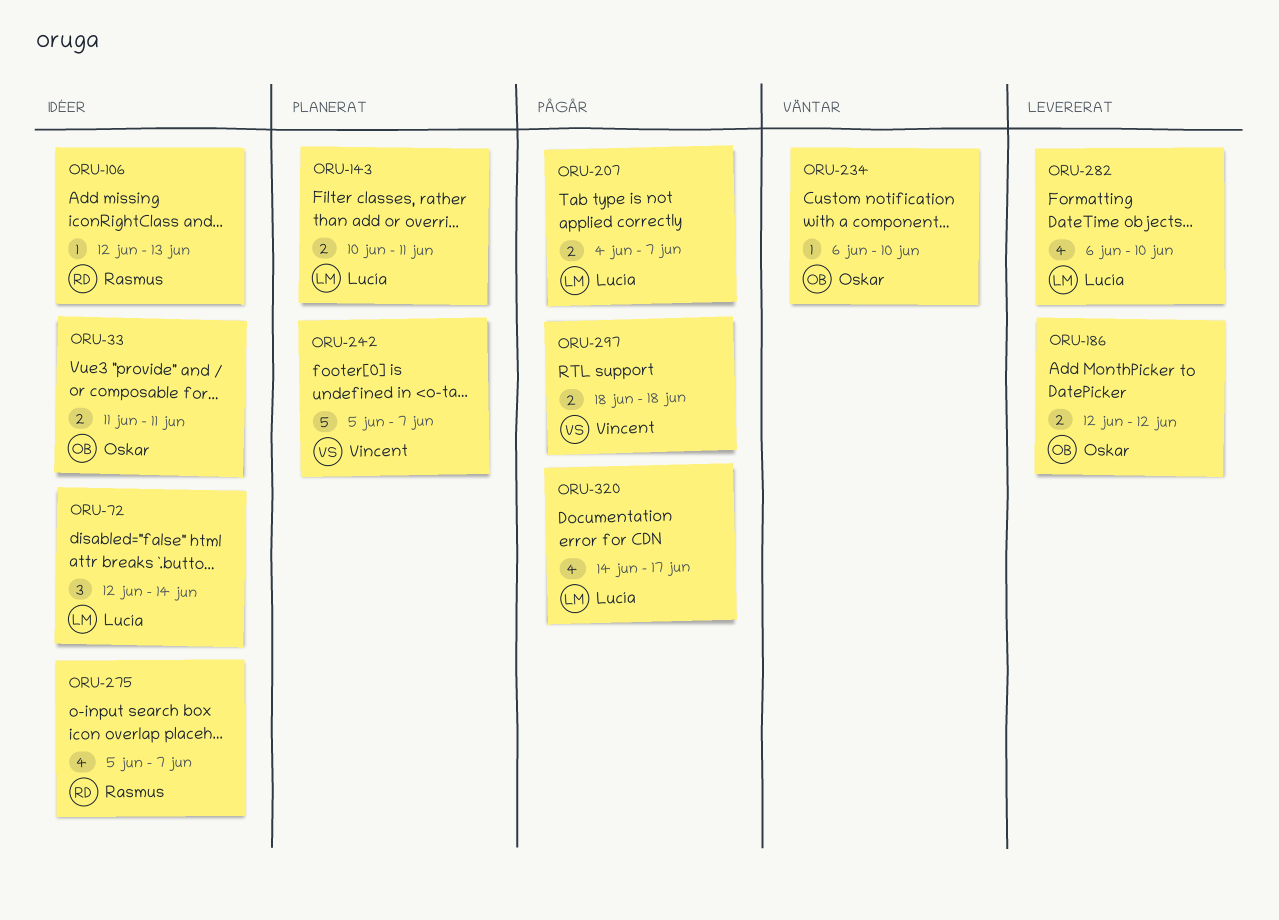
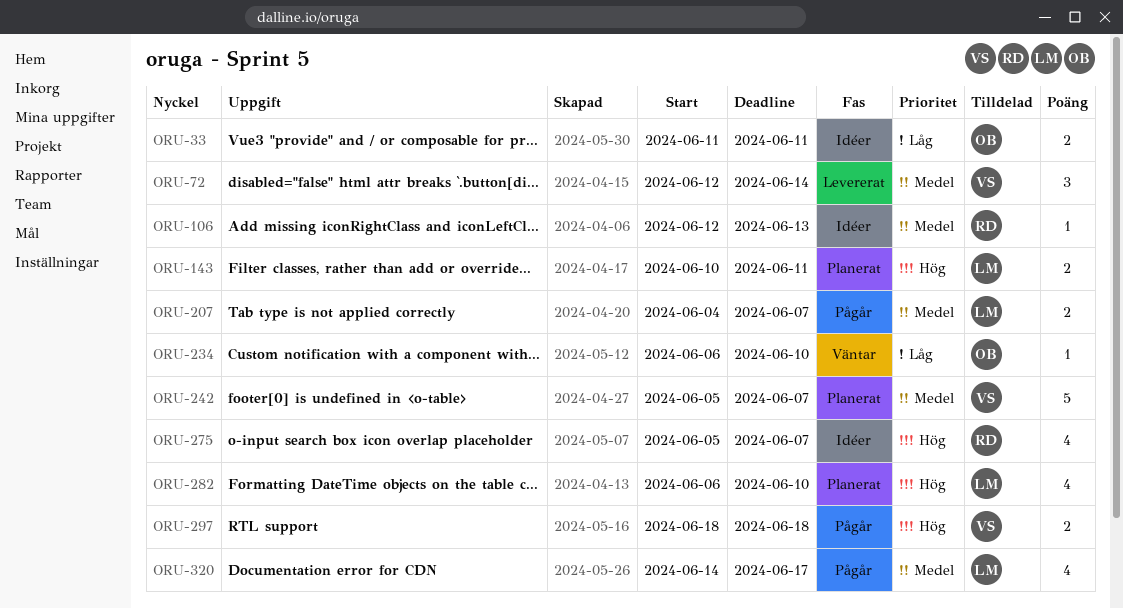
ORU-72, status: Idéer -> Levererat
ORU-72, owner: Lucía -> Vincent
ORU-186: present -> none
ORU-282, status: Levererat -> Planerat

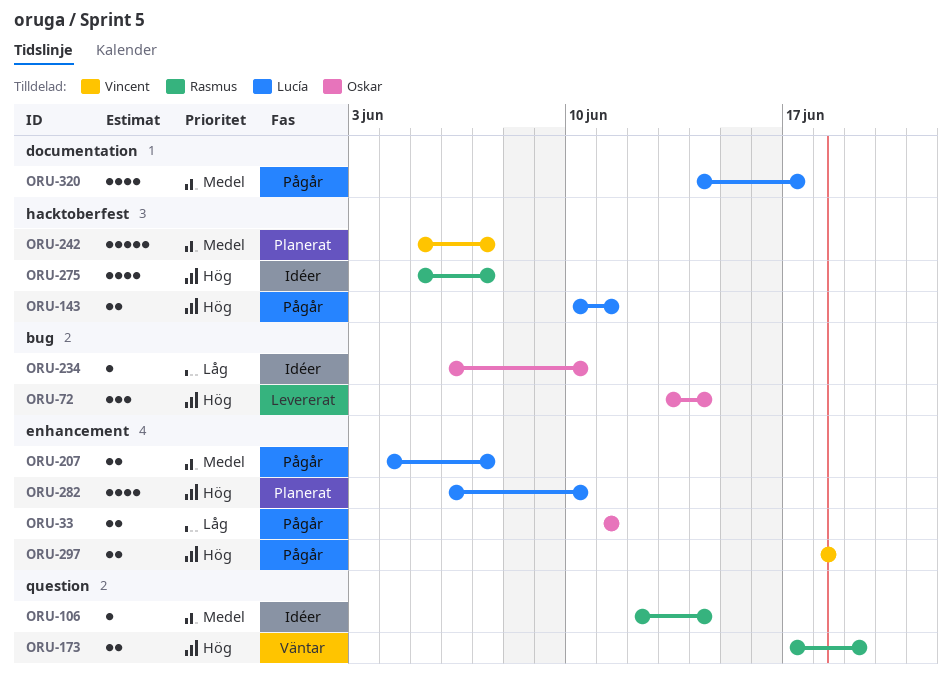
ORU-33, status: Idéer -> Pågår
ORU-72, owner: Vincent -> Oskar
ORU-72, priority: Medel -> Hög
ORU-72, start: Jun 12 -> Jun 13
ORU-106, due: Jun 13 -> Jun 14
ORU-143, status: Planerat -> Pågår
ORU-173: none -> present
ORU-234, status: Väntar -> Idéer

